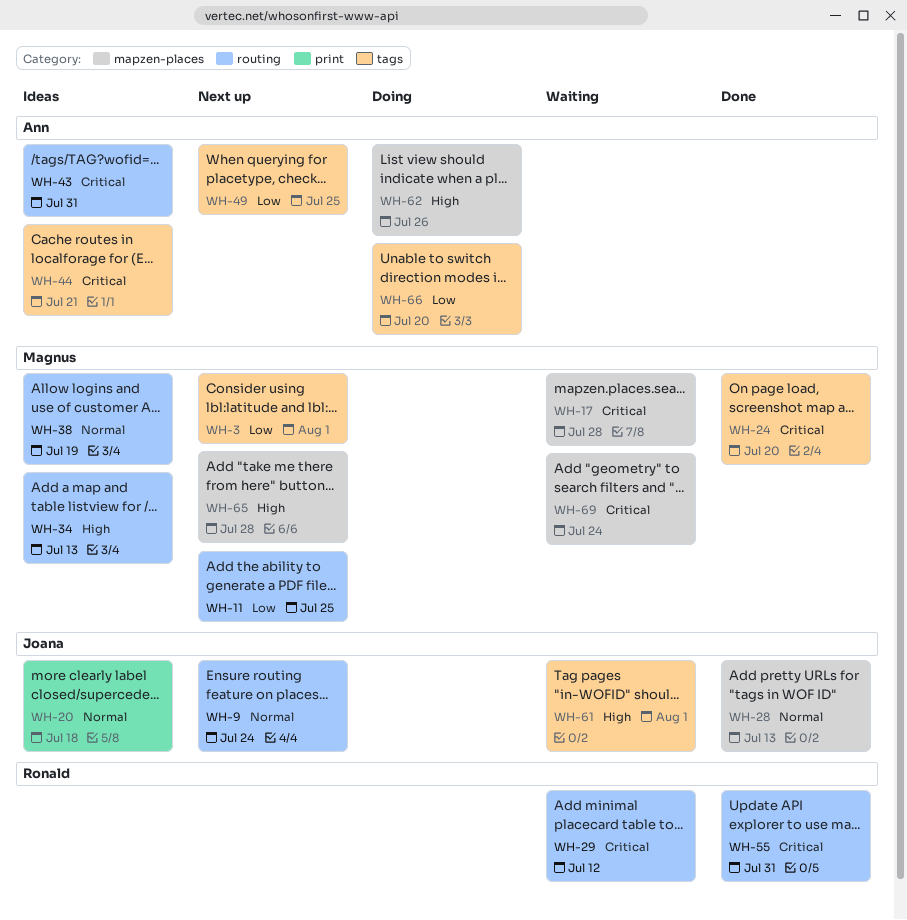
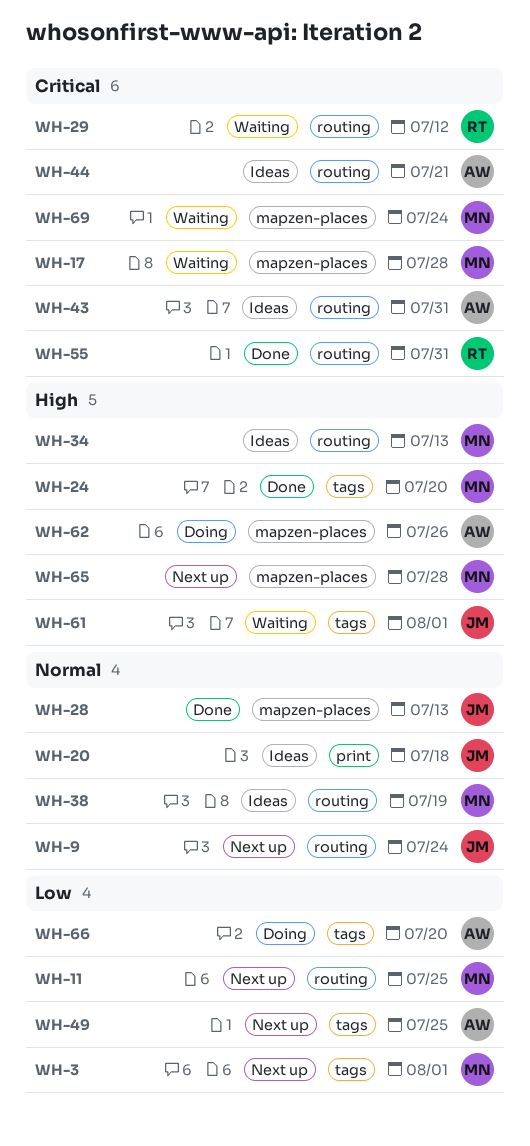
WH-24, priority: Critical -> High
WH-44, label: tags -> routing

